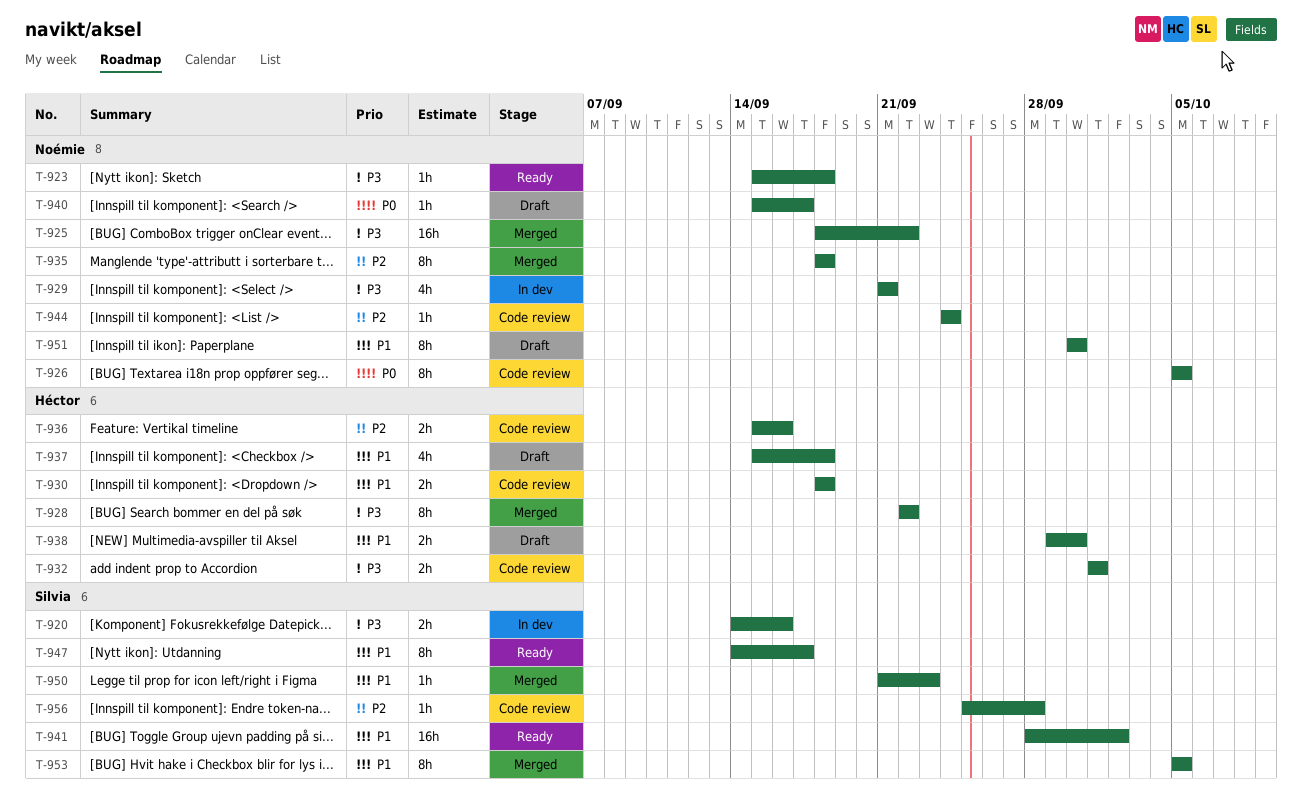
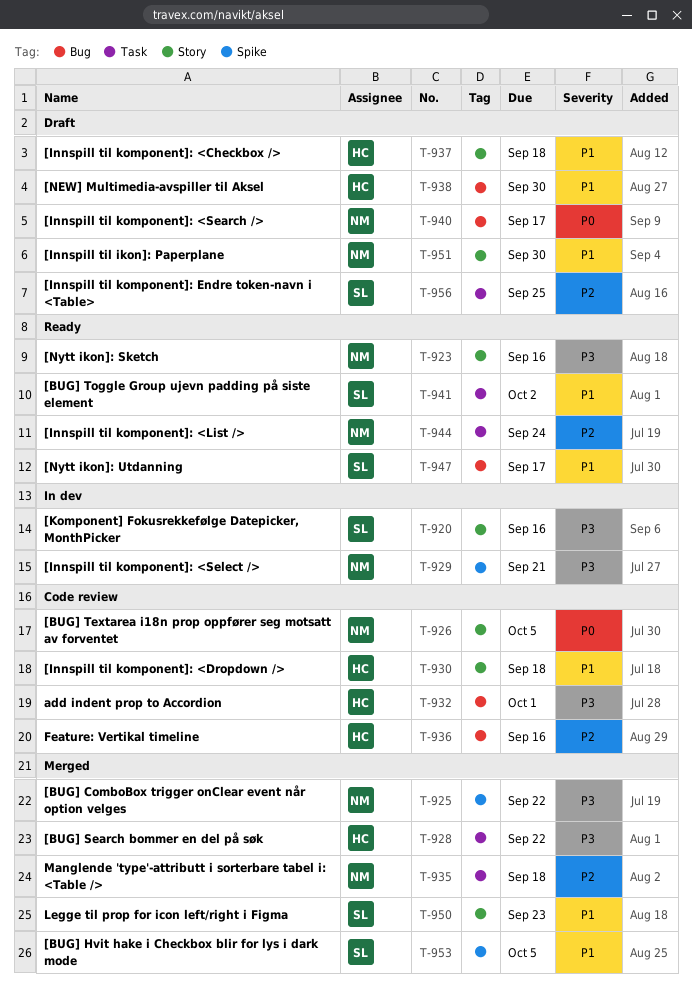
T-923, due: Sep 18 -> Sep 16
T-944, status: Code review -> Ready
T-956, status: Code review -> Draft
T-956, due: Sep 28 -> Sep 25

